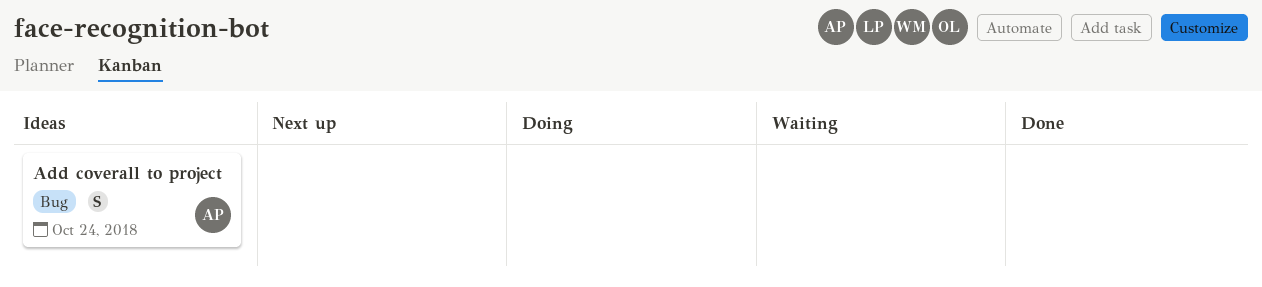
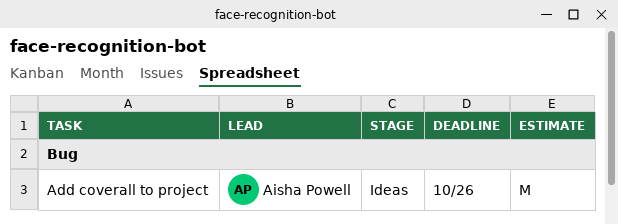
Add coverall to project, estimate: S -> M
Add coverall to project, due: Oct 24 -> Oct 26

